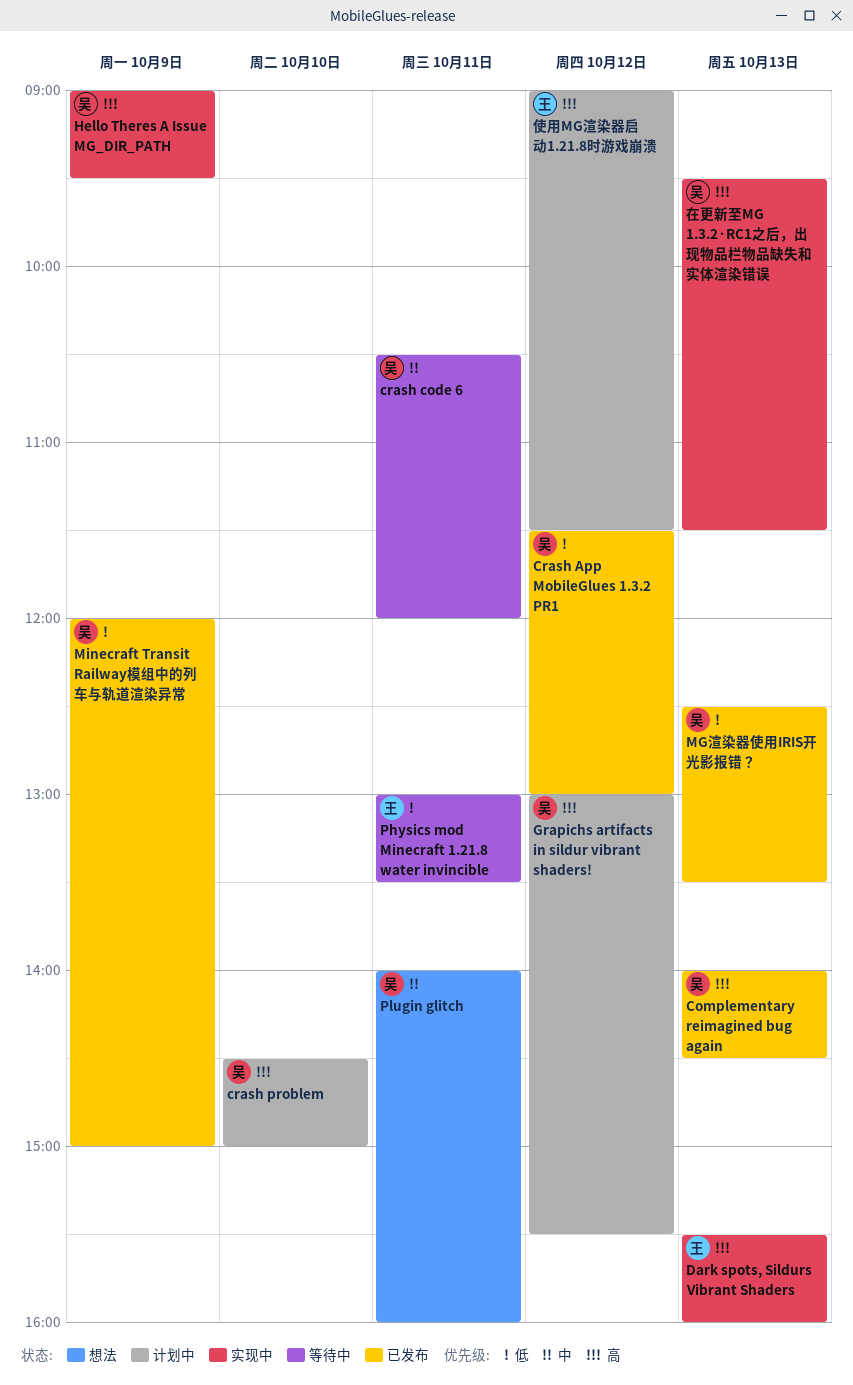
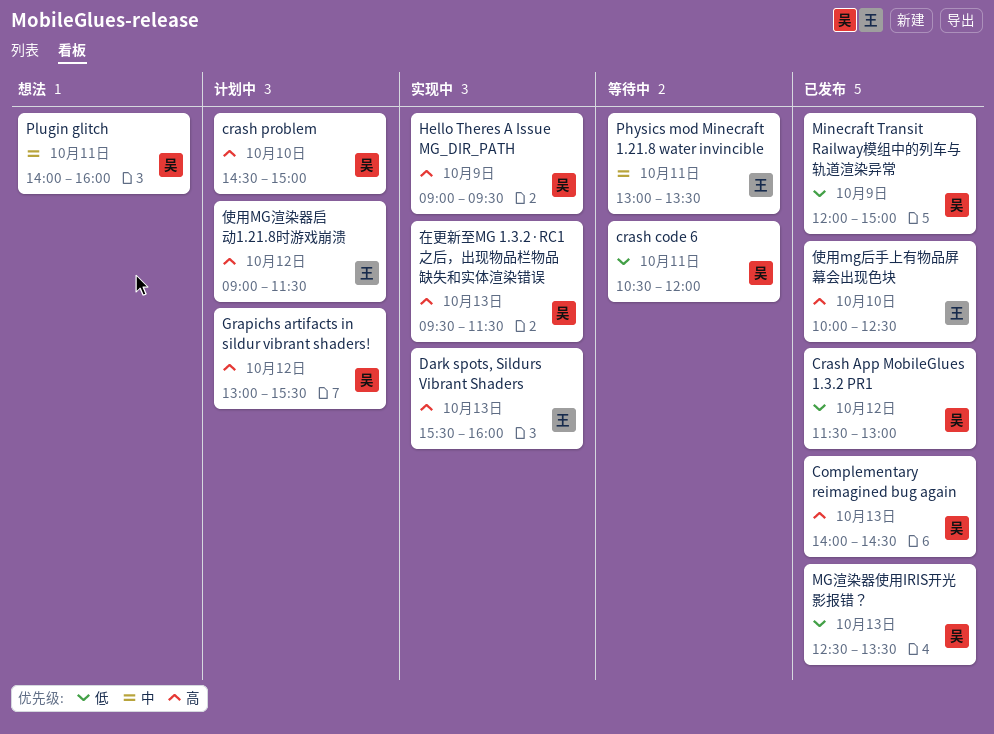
crash code 6, priority: 中 -> 低
Physics mod Minecraft 1.21.8 water invincible, priority: 低 -> 中
使用mg后手上有物品屏幕会出现色块: none -> present

